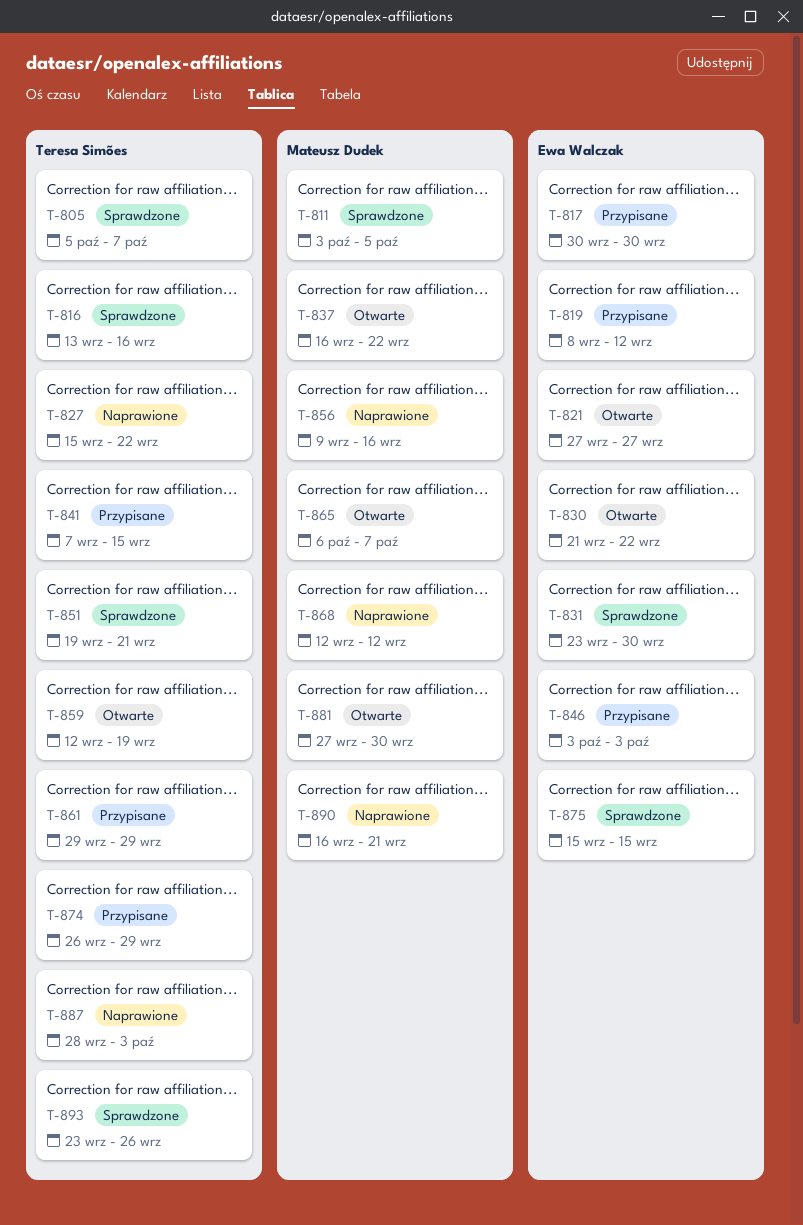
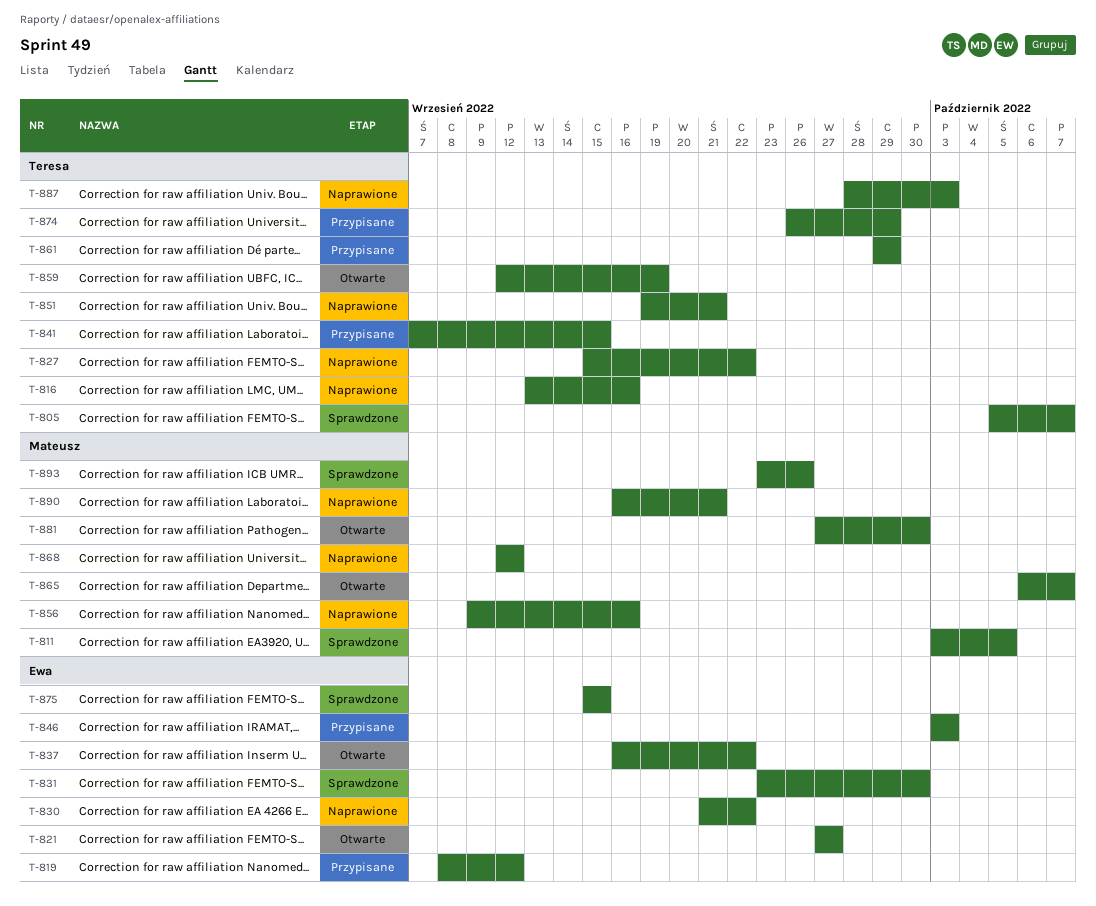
T-816, status: Sprawdzone -> Naprawione
T-817: present -> none
T-830, status: Otwarte -> Naprawione
T-837, owner: Mateusz Dudek -> Ewa Walczak
T-851, status: Sprawdzone -> Naprawione
T-893, owner: Teresa Simões -> Mateusz Dudek

